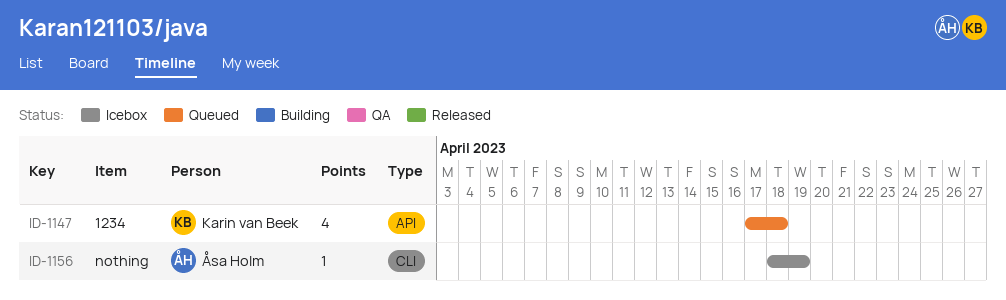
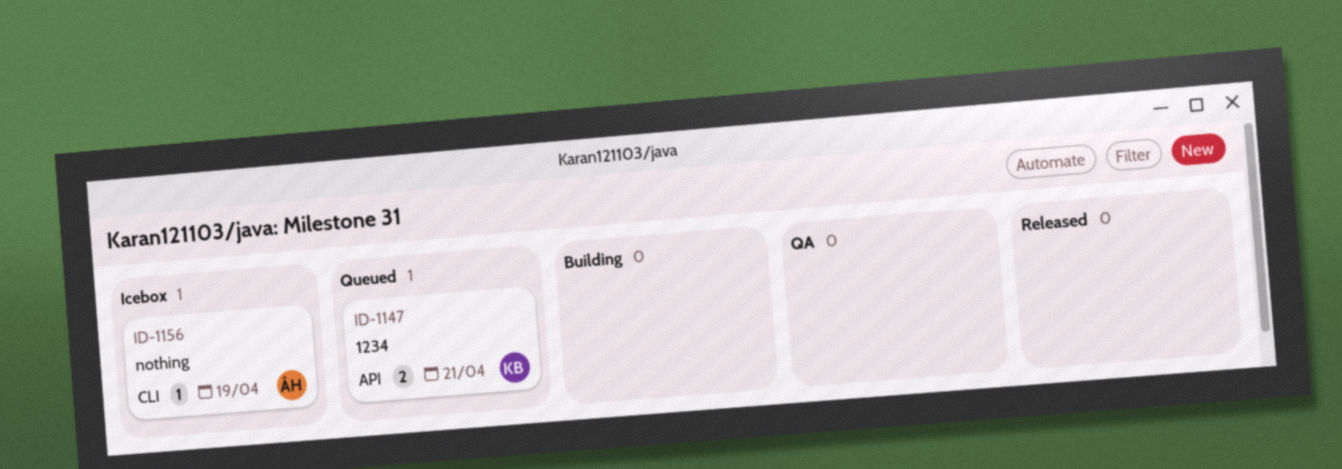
ID-1147, estimate: 4 -> 2
ID-1147, due: Apr 18 -> Apr 21

